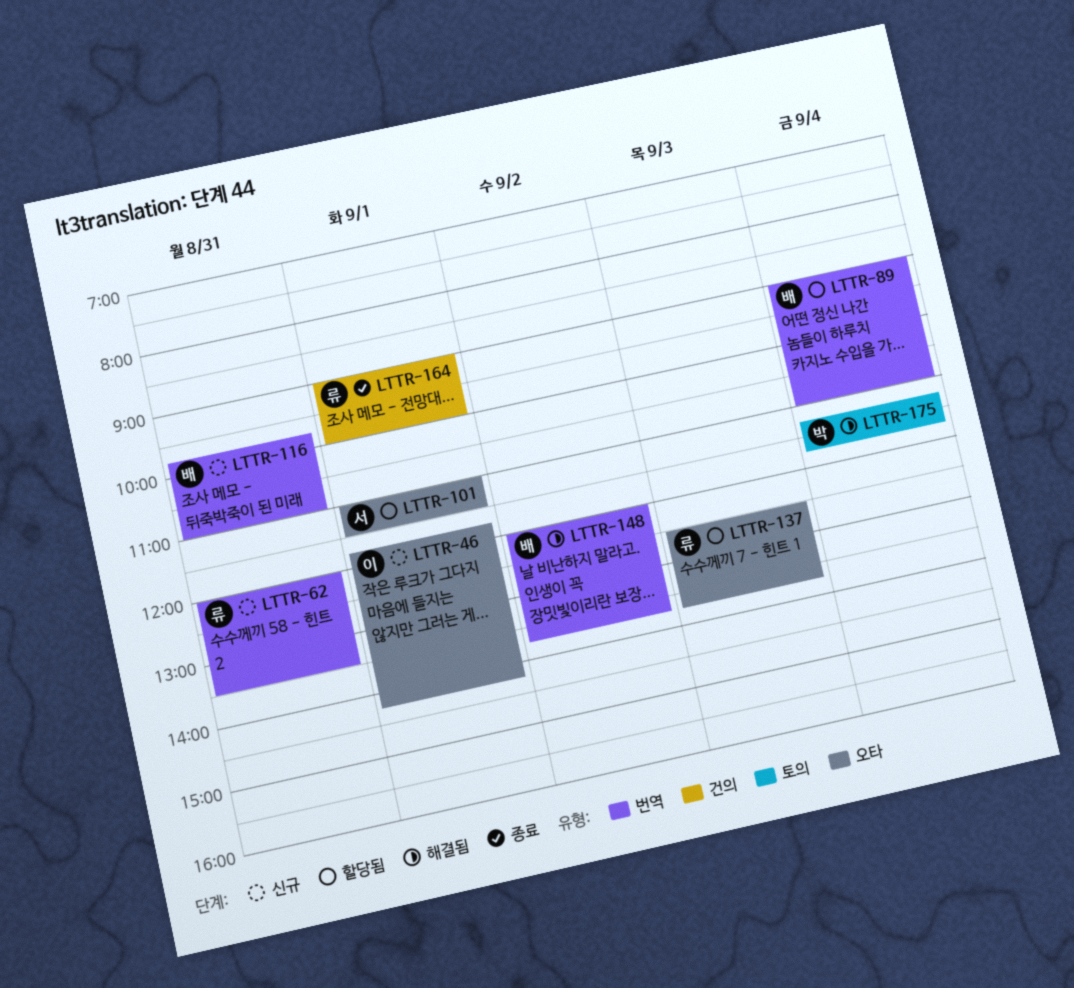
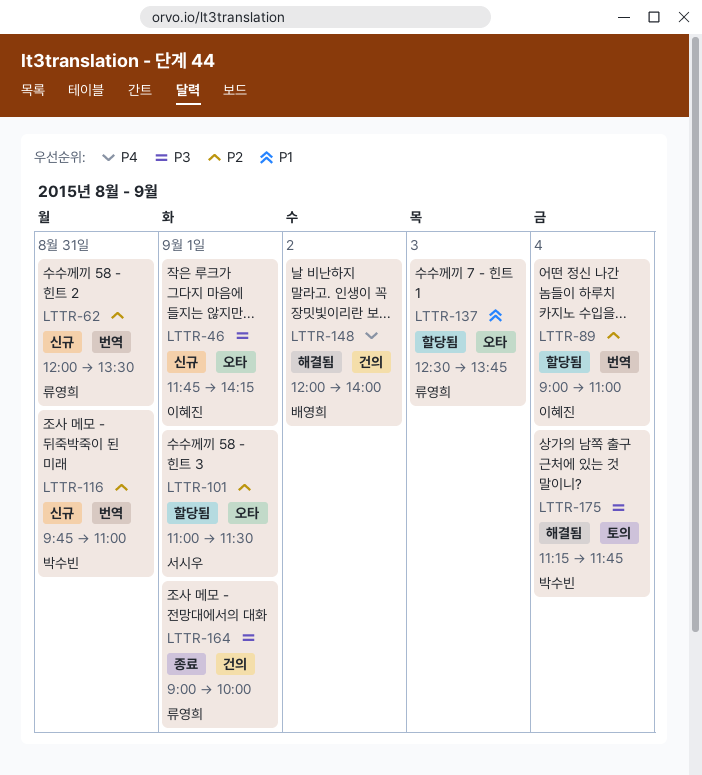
LTTR-89, owner: 배영희 -> 이혜진
LTTR-116, owner: 배영희 -> 박수빈
LTTR-148, label: 번역 -> 건의
LTTR-148, ends: 13:45 -> 14:00

